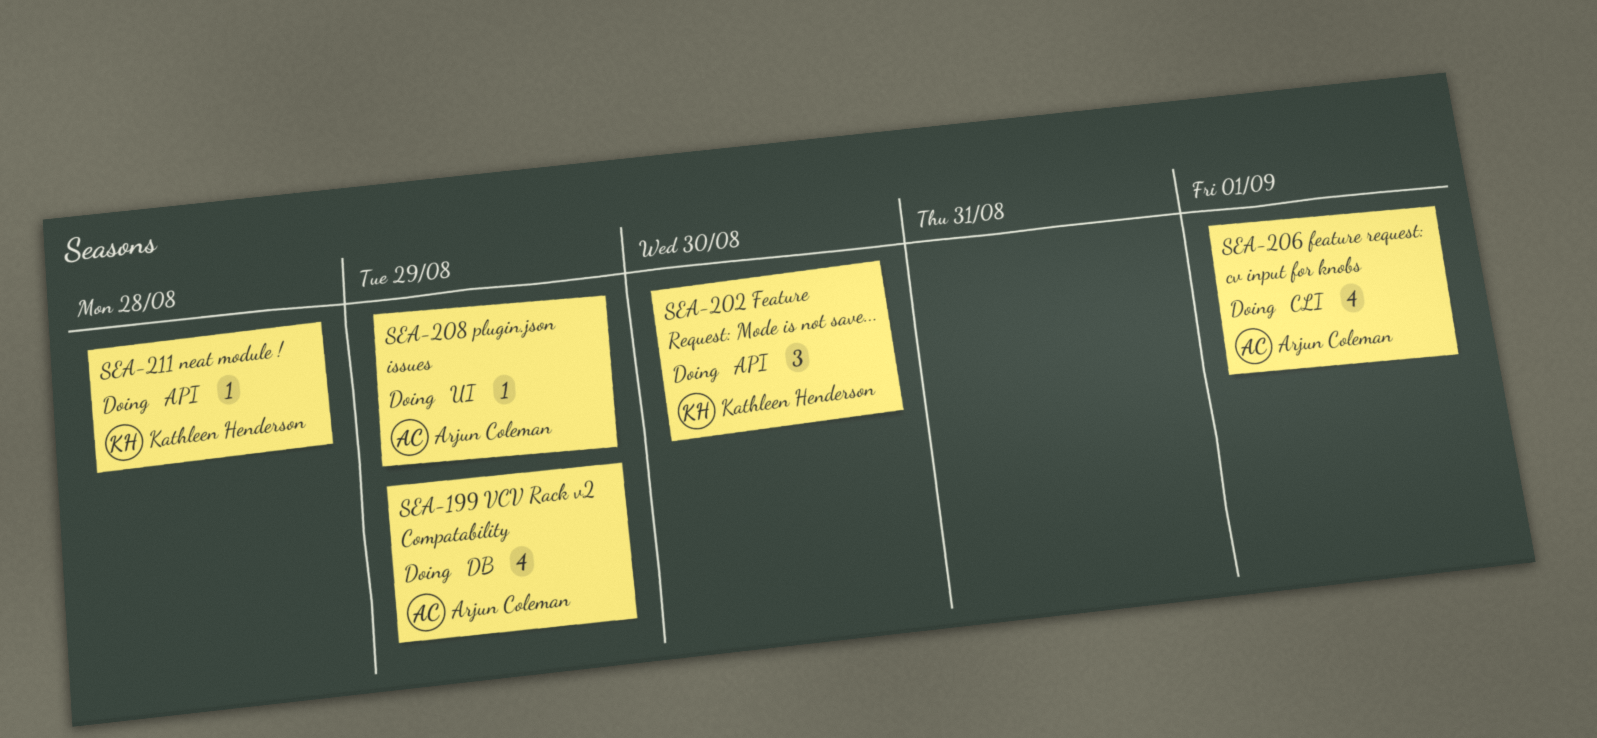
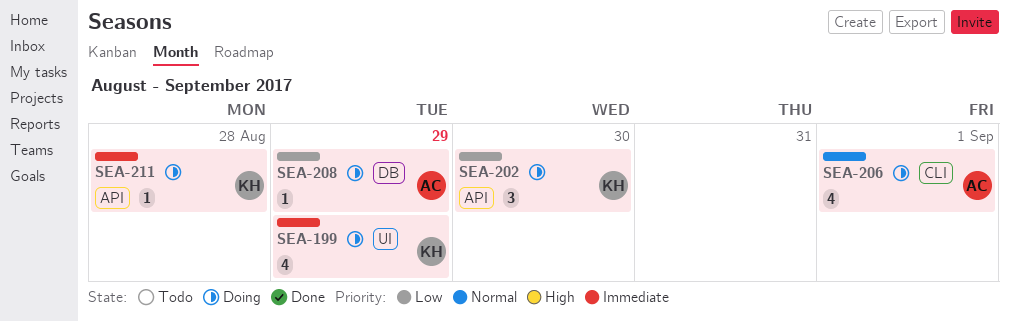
SEA-199, owner: Arjun Coleman -> Kathleen Henderson
SEA-199, label: DB -> UI
SEA-208, label: UI -> DB

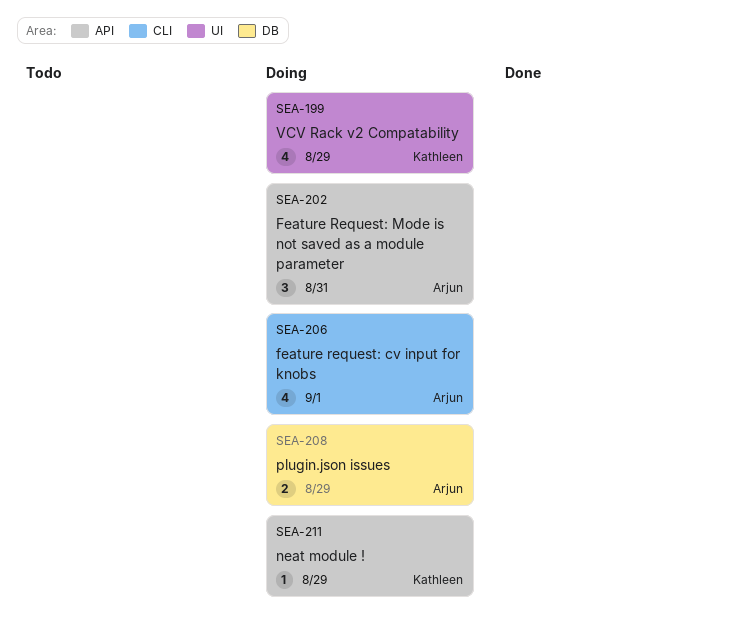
SEA-202, owner: Kathleen -> Arjun
SEA-202, due: Aug 30 -> Aug 31
SEA-208, estimate: 1 -> 2
SEA-211, due: Aug 28 -> Aug 29

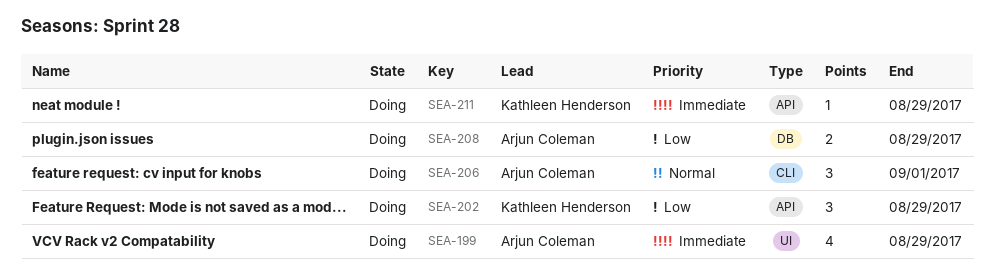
SEA-199, owner: Kathleen Henderson -> Arjun Coleman
SEA-202, owner: Arjun Coleman -> Kathleen Henderson
SEA-202, due: Aug 31 -> Aug 29
SEA-206, estimate: 4 -> 3

